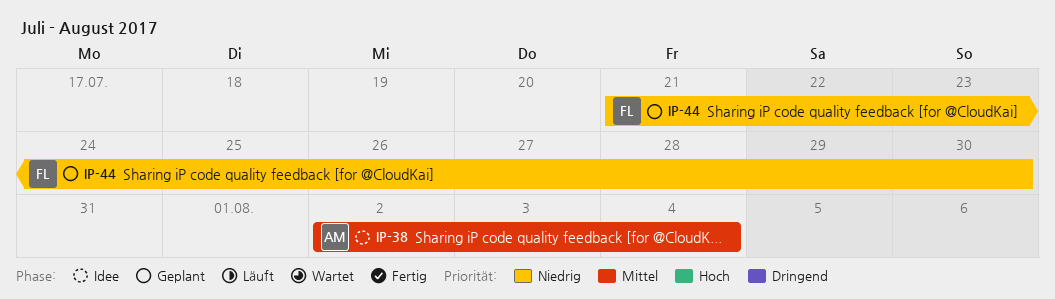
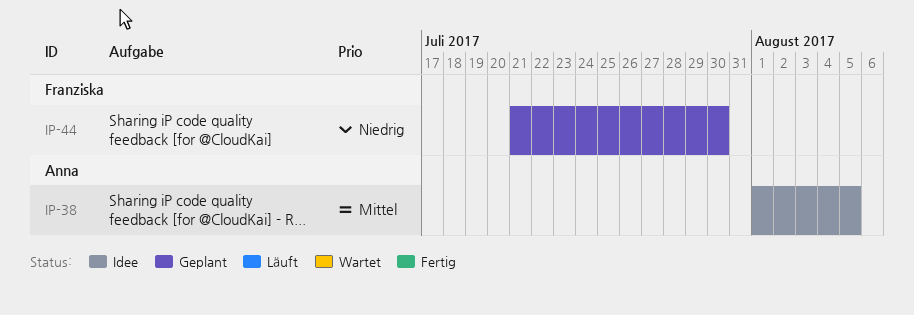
IP-38, start: Aug 2 -> Aug 1
IP-38, due: Aug 4 -> Aug 5

